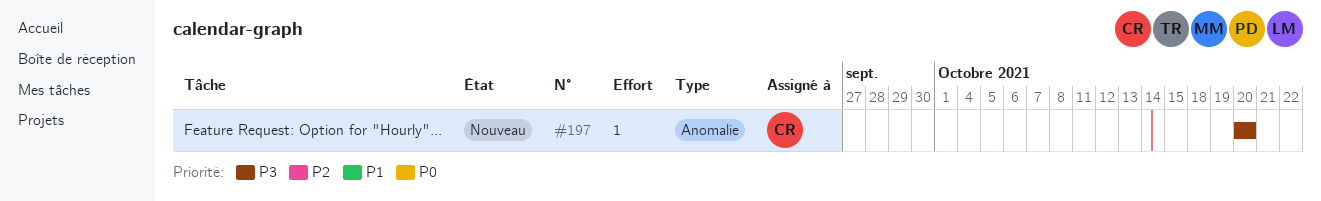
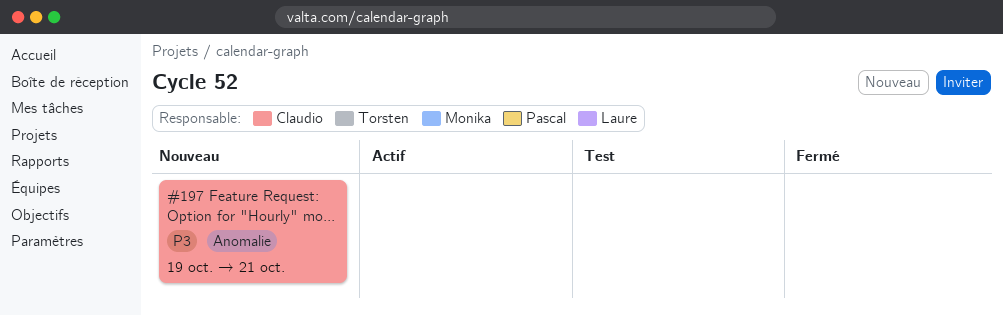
#197, start: Oct 20 -> Oct 19
#197, due: Oct 20 -> Oct 21

